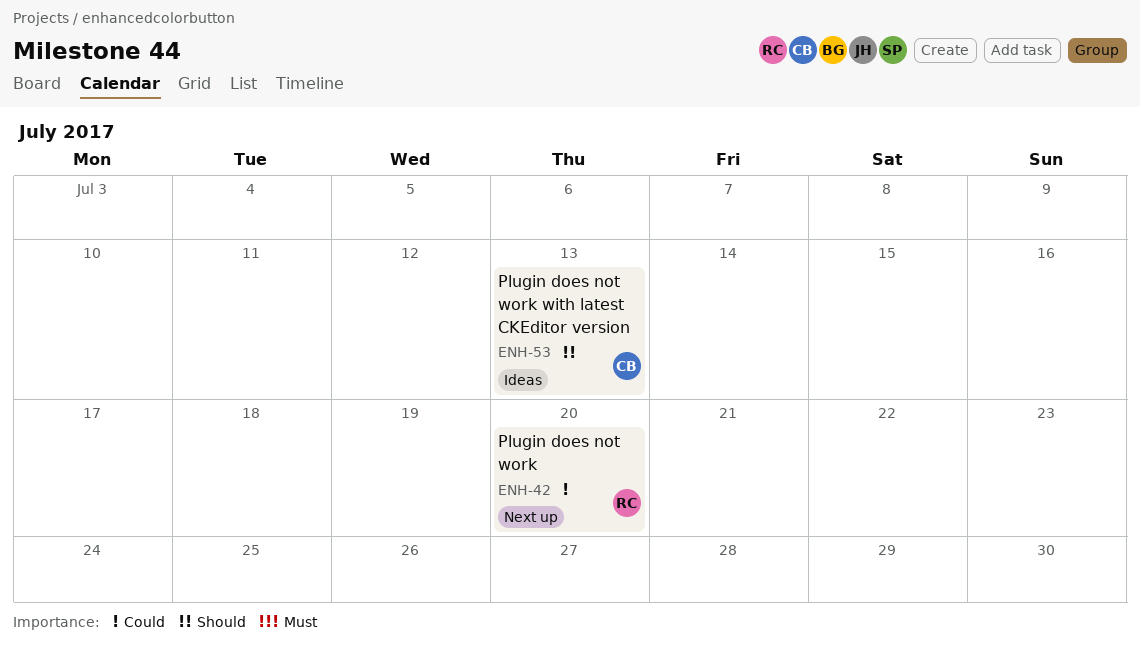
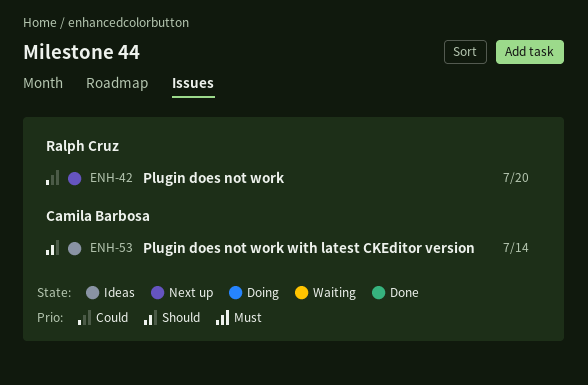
ENH-53, due: Jul 13 -> Jul 14

